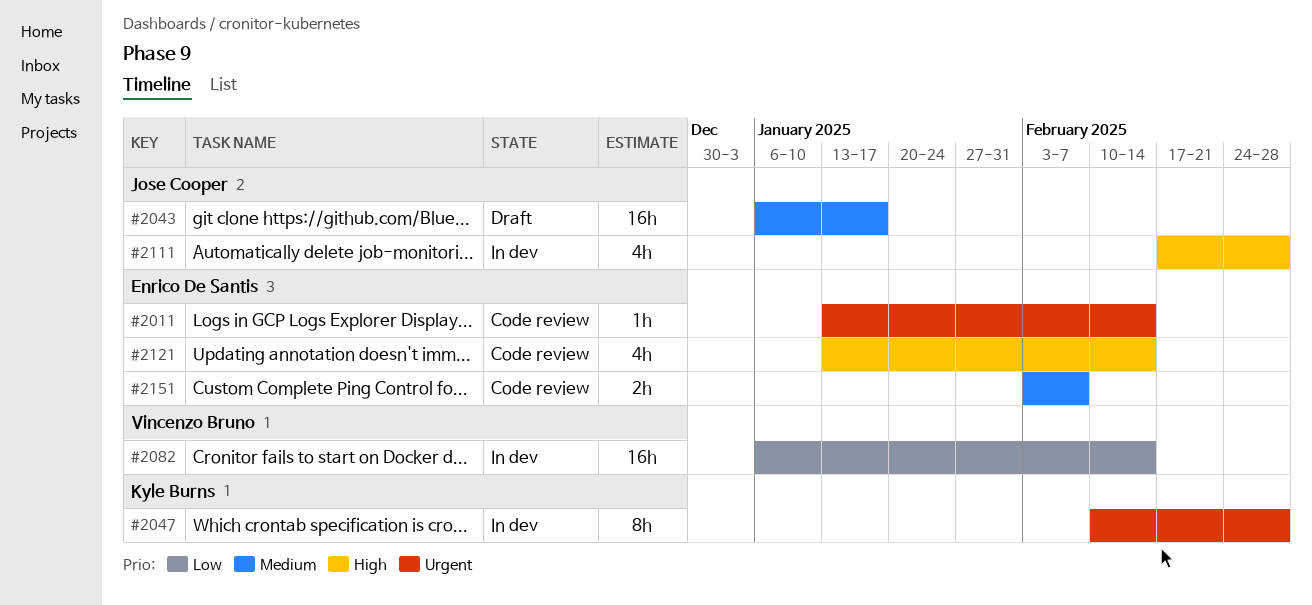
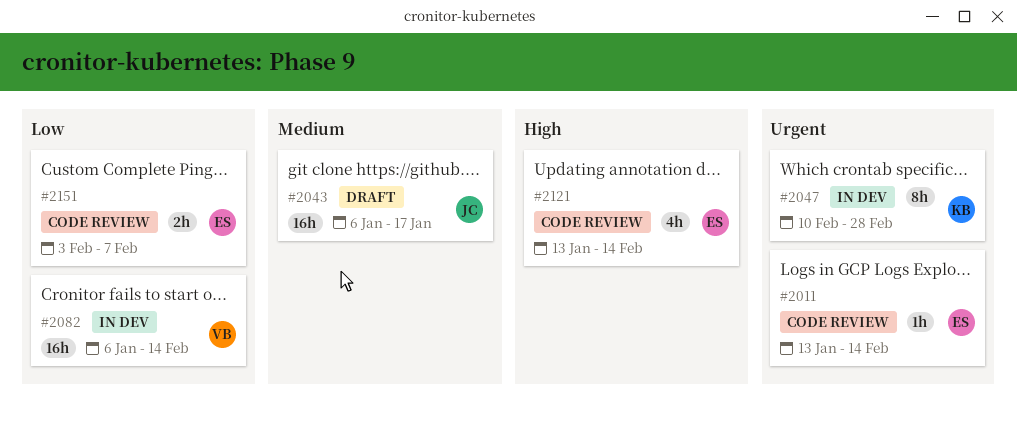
#2111: present -> none
#2151, priority: Medium -> Low

